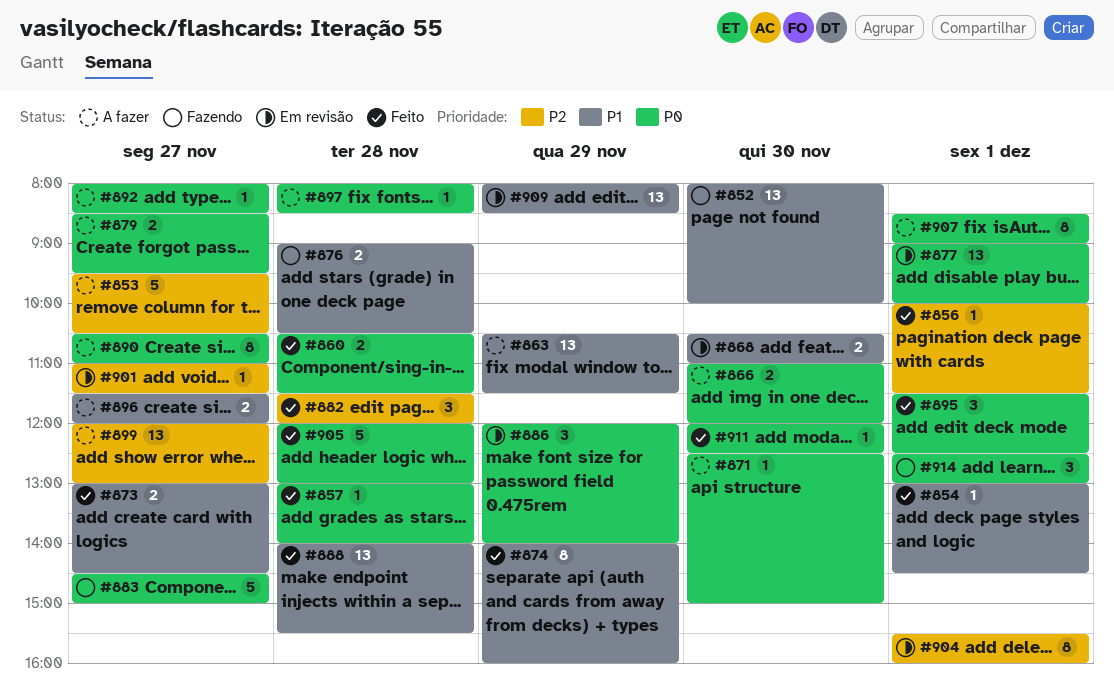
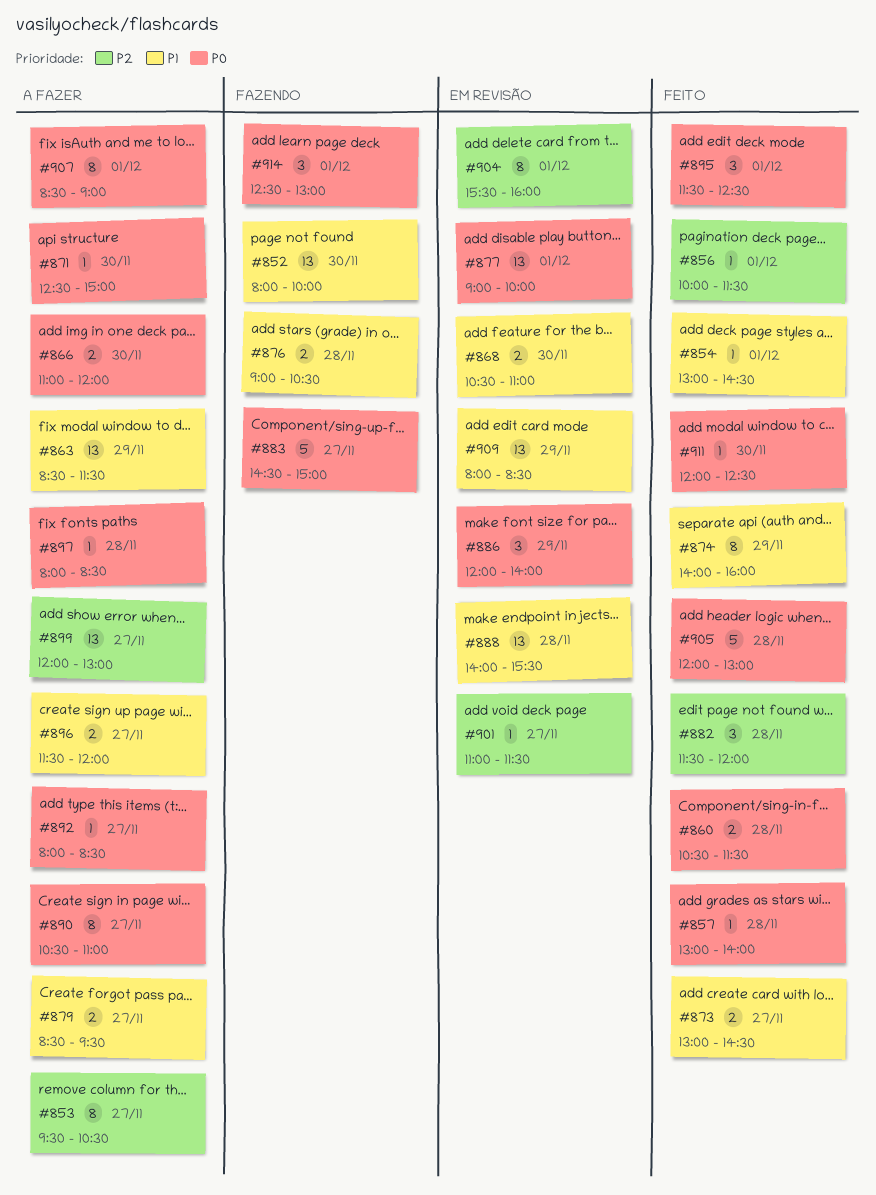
#853, estimate: 5 -> 8
#863, begins: 10:30 -> 08:30
#879, priority: P0 -> P1
#888, status: Feito -> Em revisão

